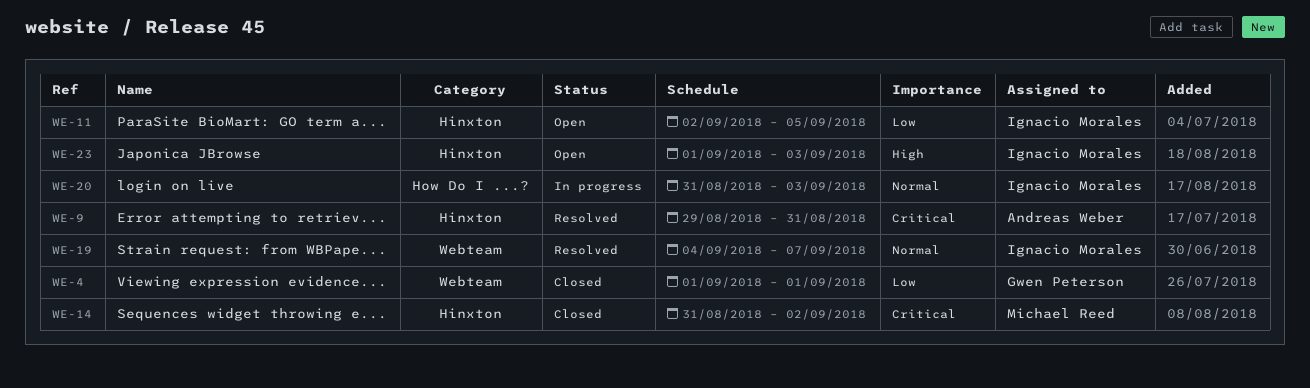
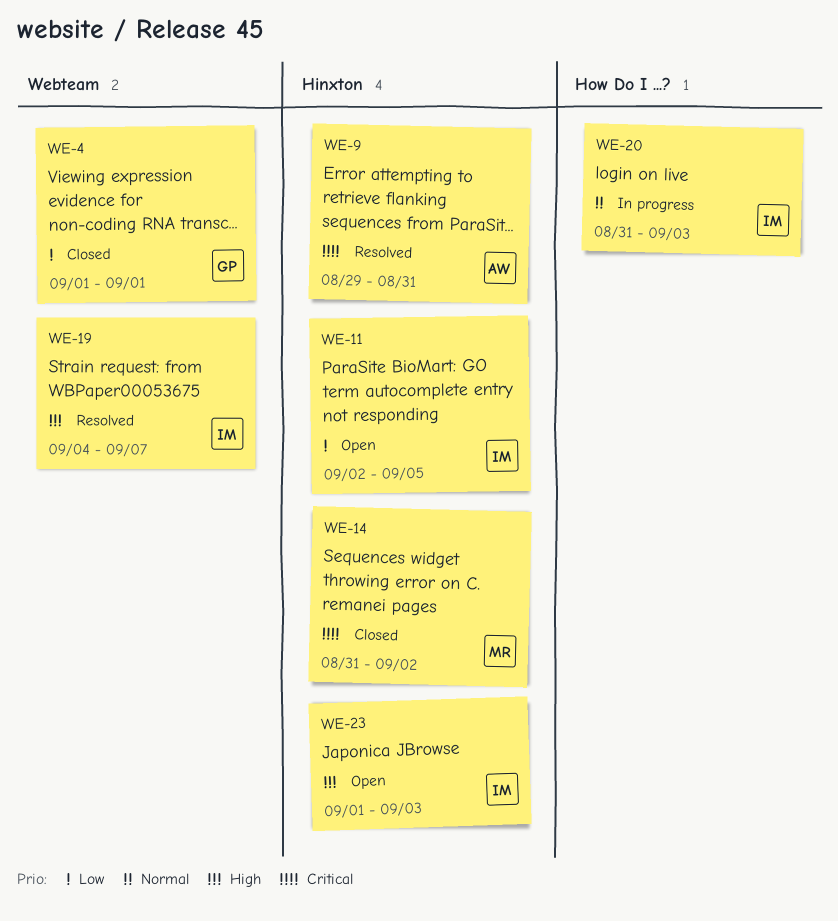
WE-19, priority: Normal -> High

